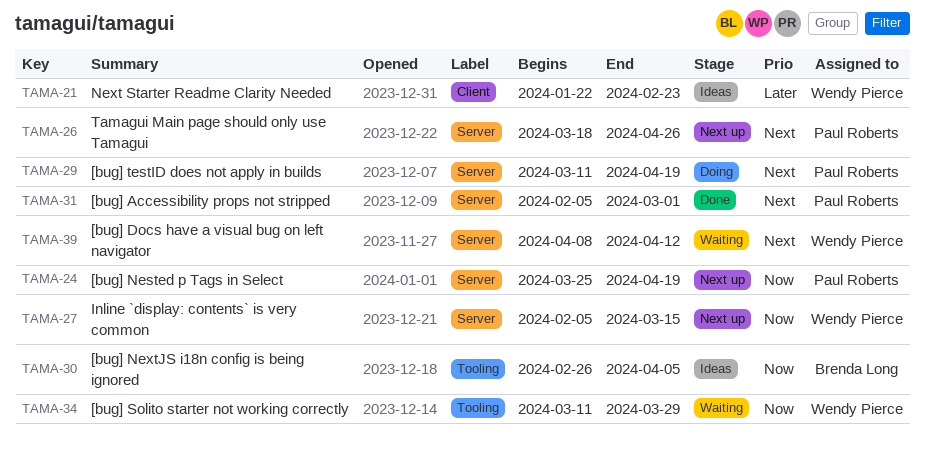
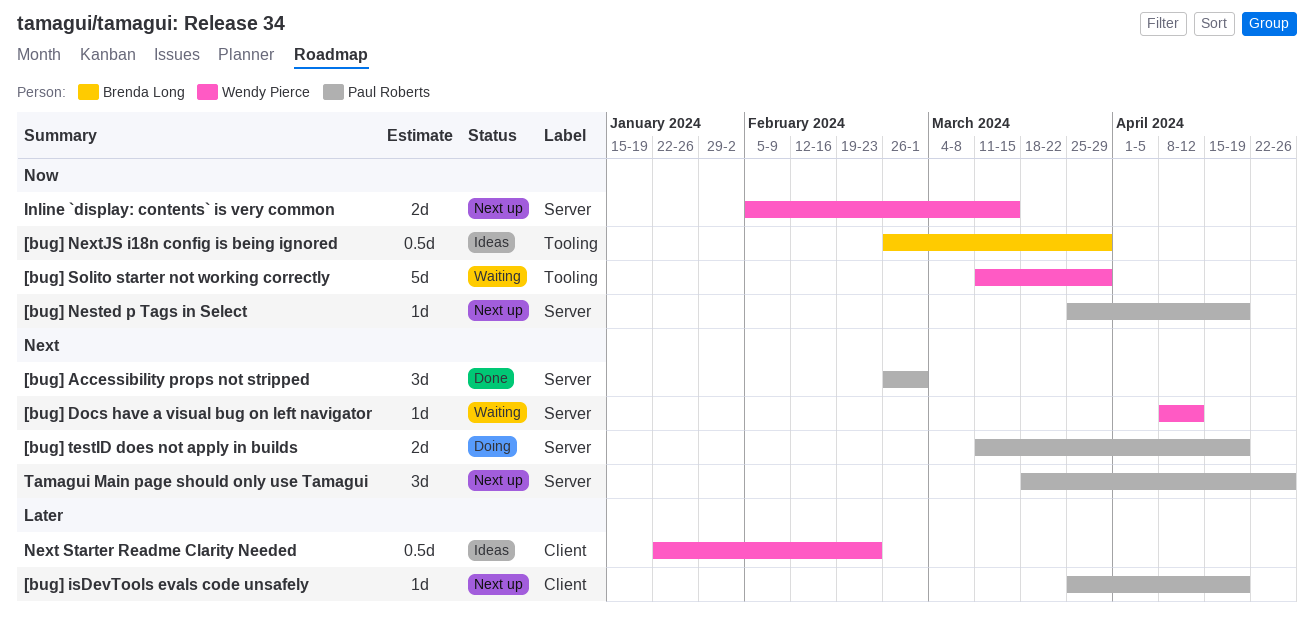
[bug] Accessibility props not stripped, start: Feb 5 -> Feb 26
[bug] isDevTools evals code unsafely: none -> present
[bug] NextJS i18n config is being ignored, due: Apr 5 -> Mar 29

